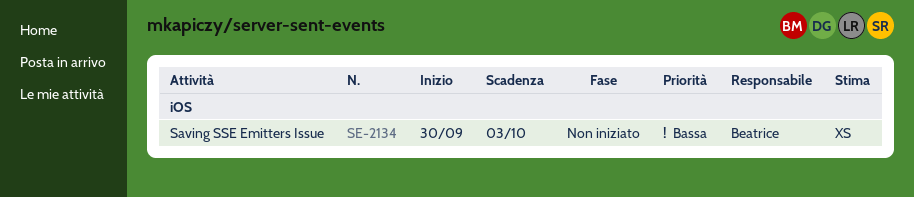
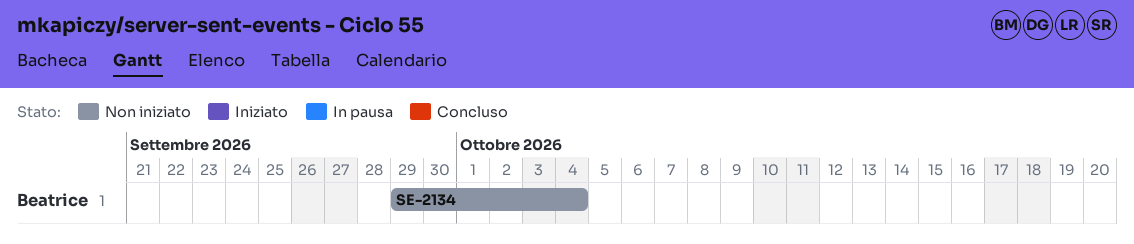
SE-2134, start: Sep 30 -> Sep 29
SE-2134, due: Oct 3 -> Oct 4

